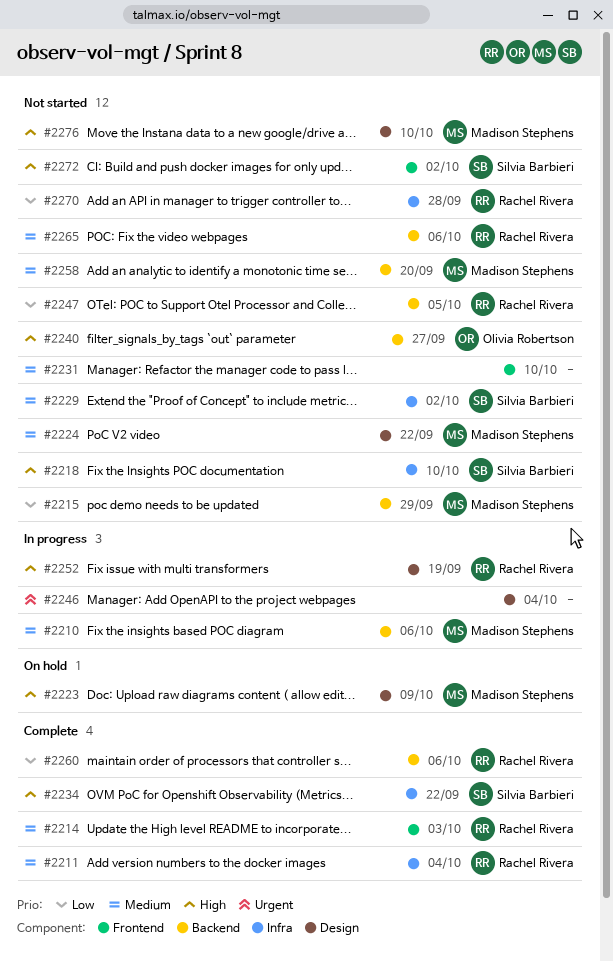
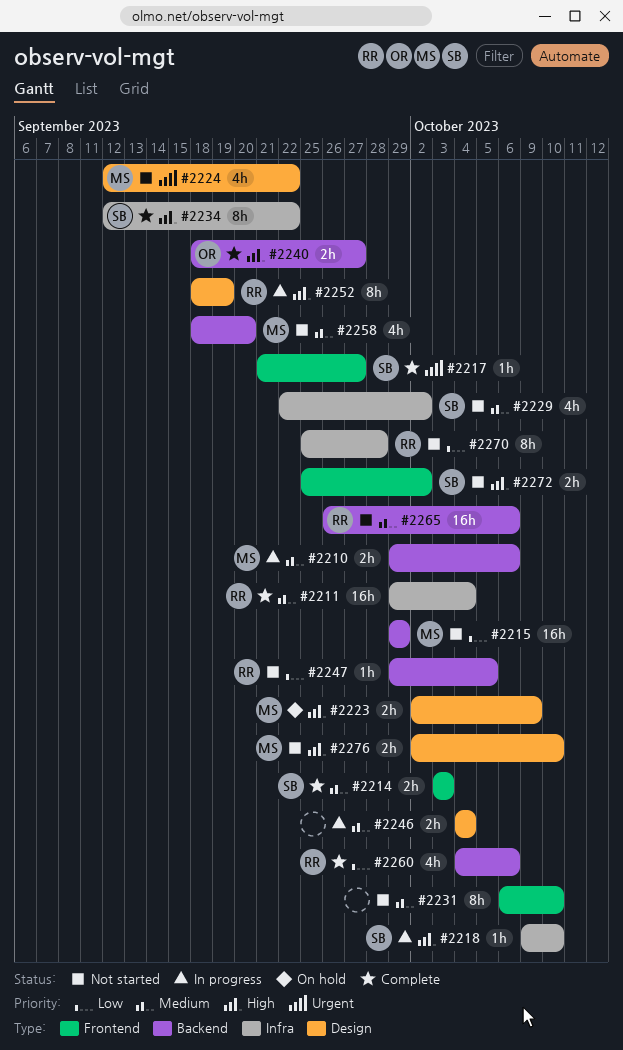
#2214, owner: Rachel Rivera -> Silvia Barbieri
#2217: none -> present
#2218, status: Not started -> In progress
#2224, priority: Medium -> Urgent
#2240, status: Not started -> Complete
#2246, priority: Urgent -> Medium

